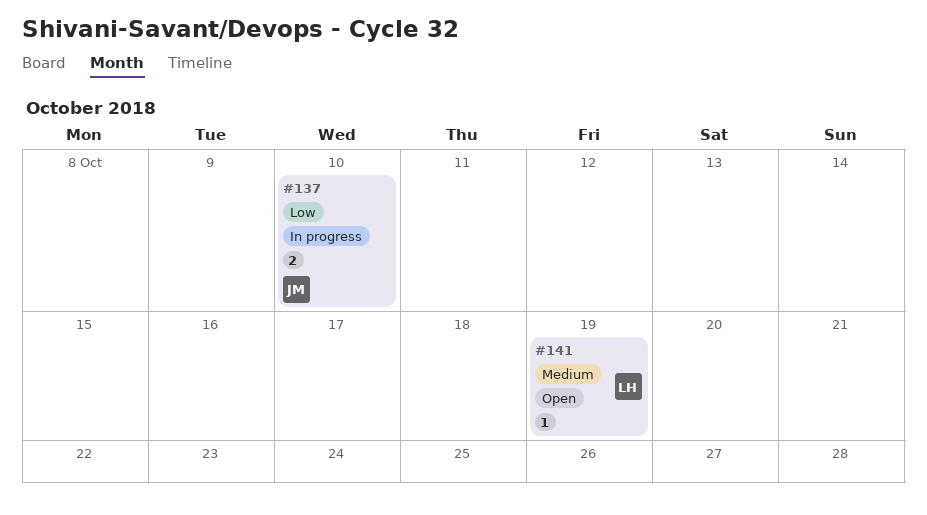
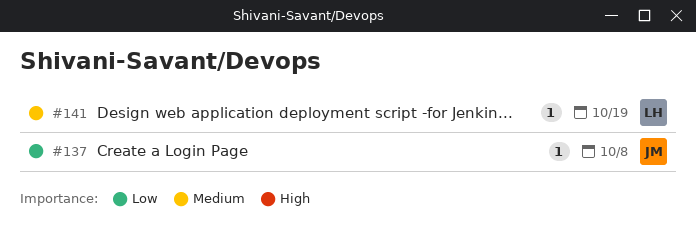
#137, estimate: 2 -> 1
#137, due: Oct 10 -> Oct 8

